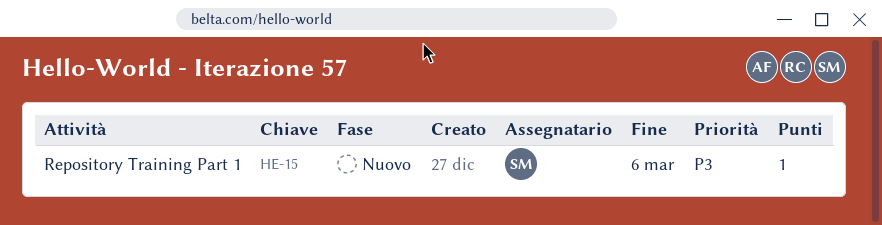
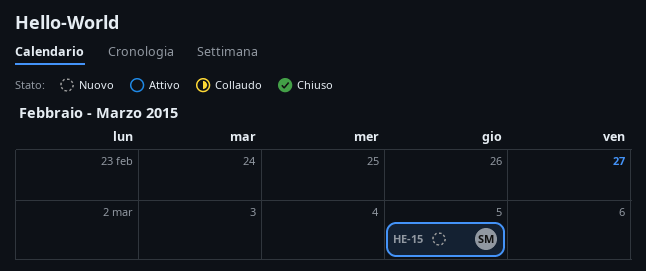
HE-15, due: Mar 6 -> Mar 5

